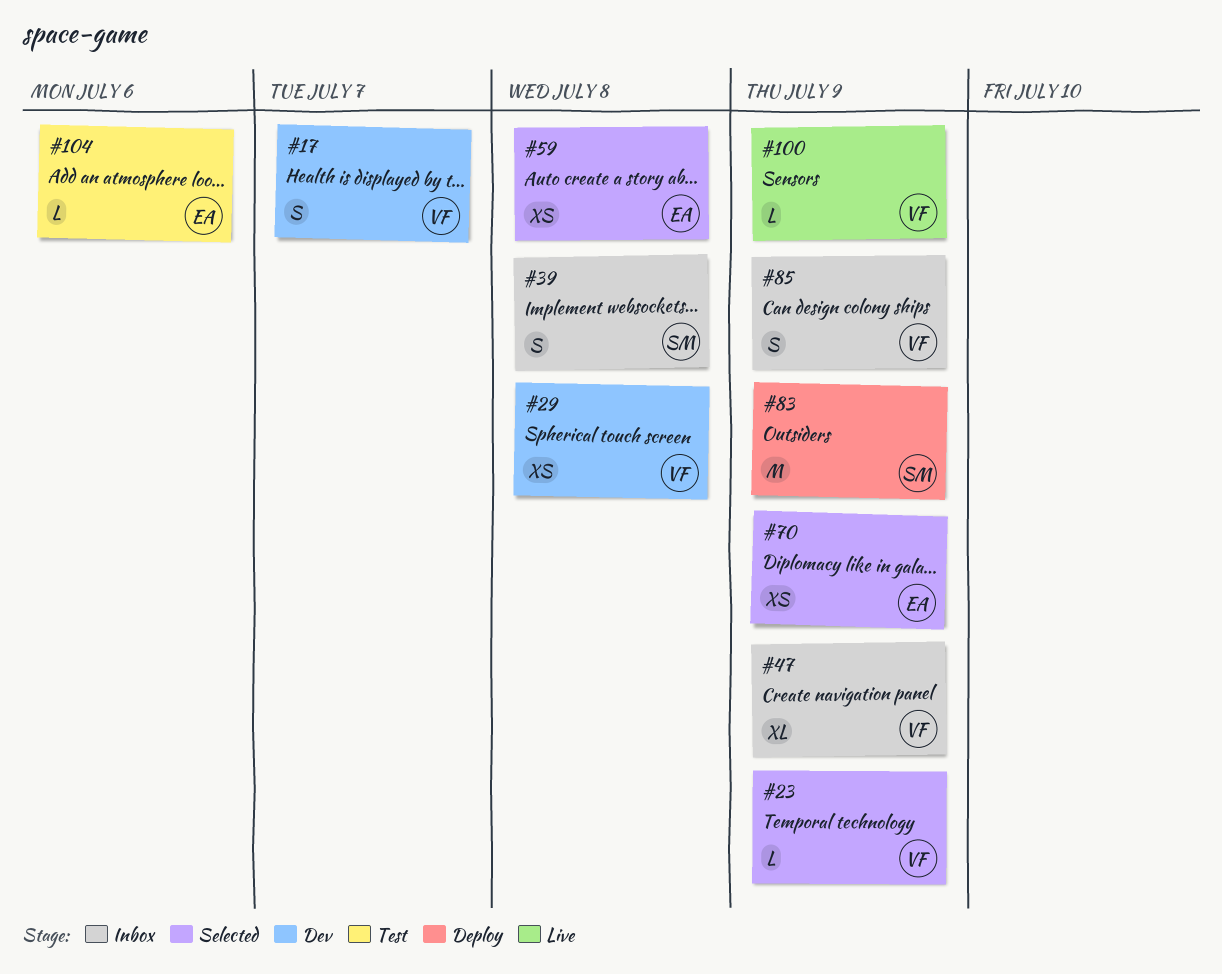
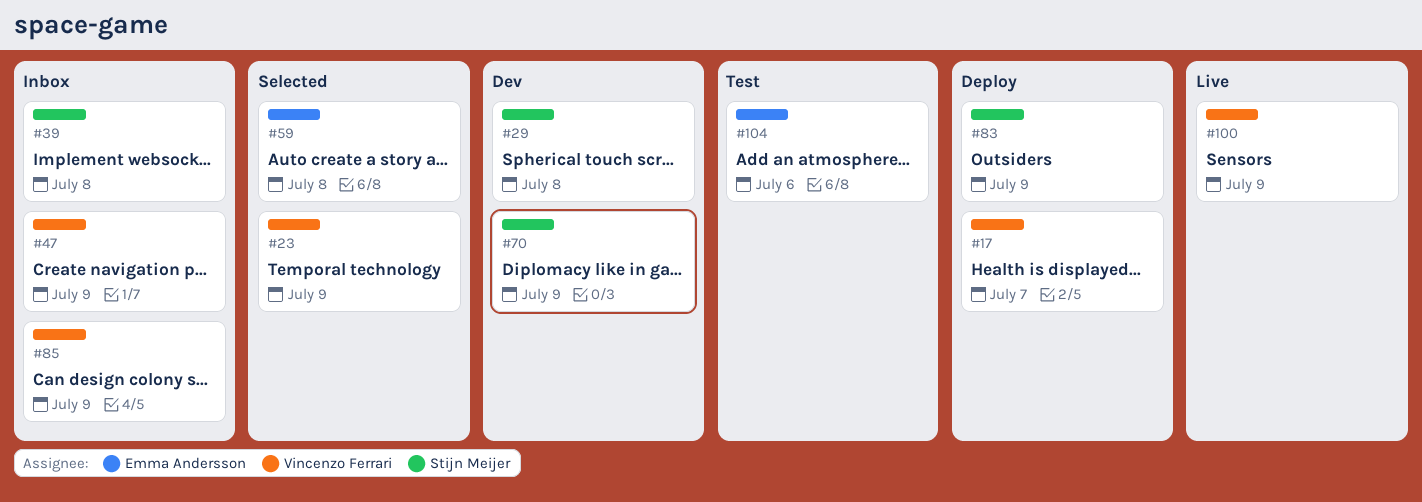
#17, status: Dev -> Deploy
#29, owner: Vincenzo Ferrari -> Stijn Meijer
#70, status: Selected -> Dev
#70, owner: Emma Andersson -> Stijn Meijer

